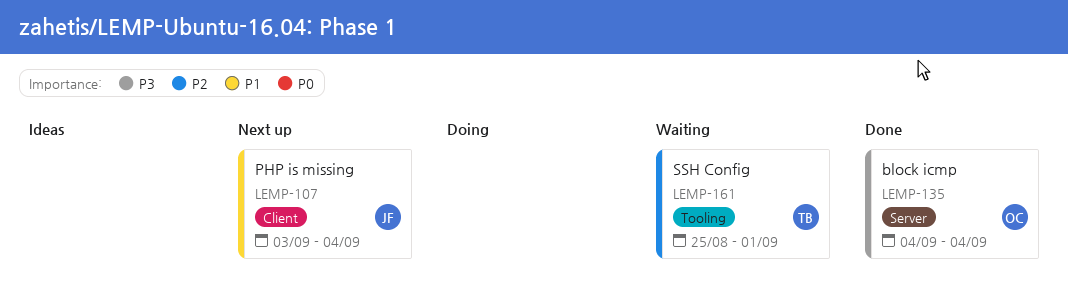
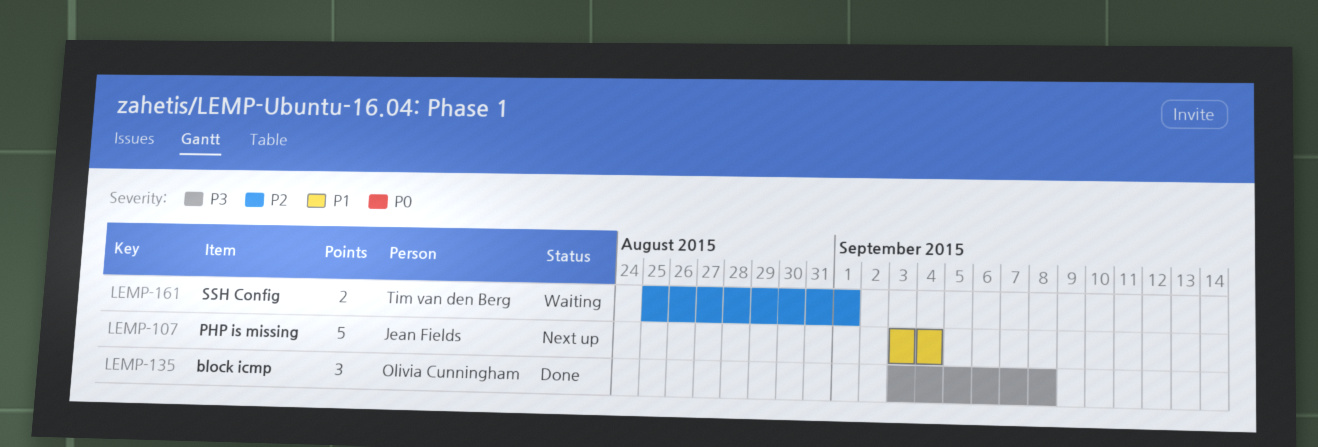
LEMP-135, start: Sep 4 -> Sep 3
LEMP-135, due: Sep 4 -> Sep 8

